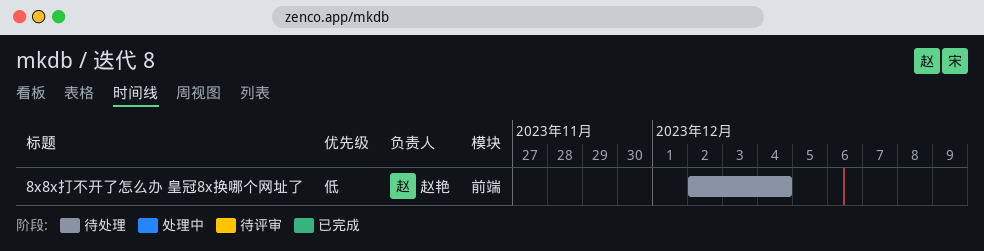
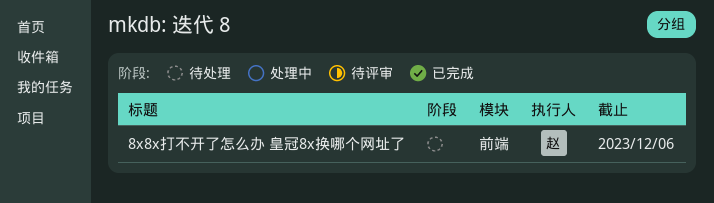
8x8x打不开了怎么办 皇冠8x换哪个网址了, due: Dec 4 -> Dec 6

